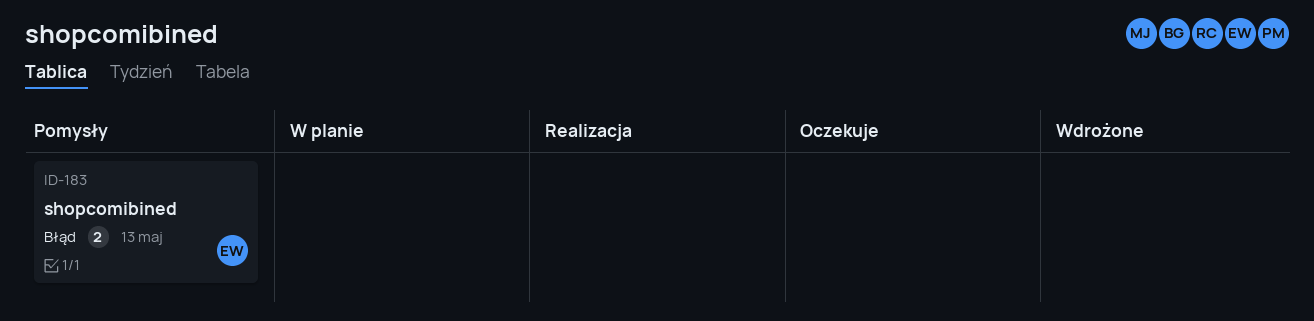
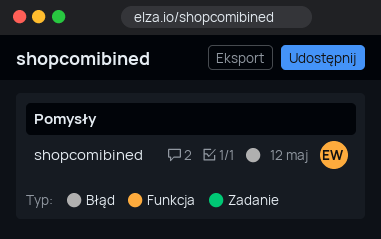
shopcomibined, due: May 13 -> May 12

